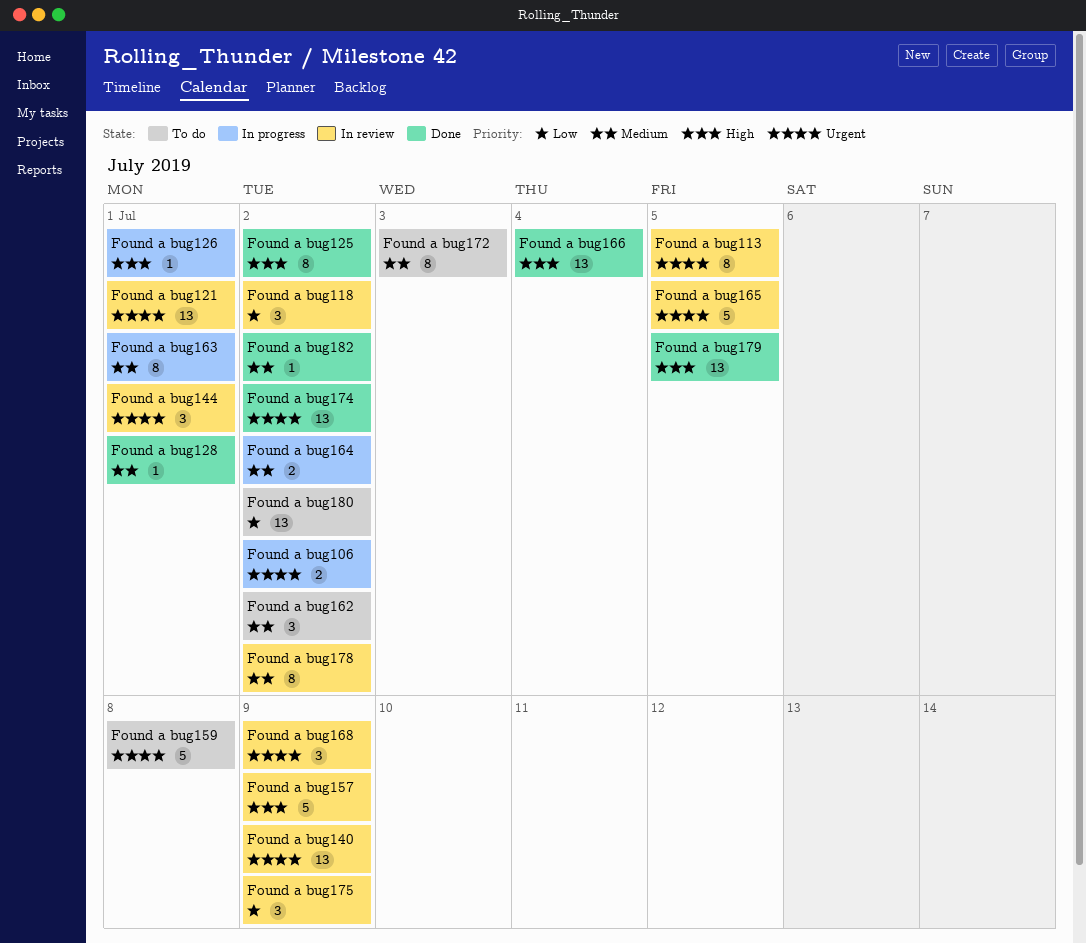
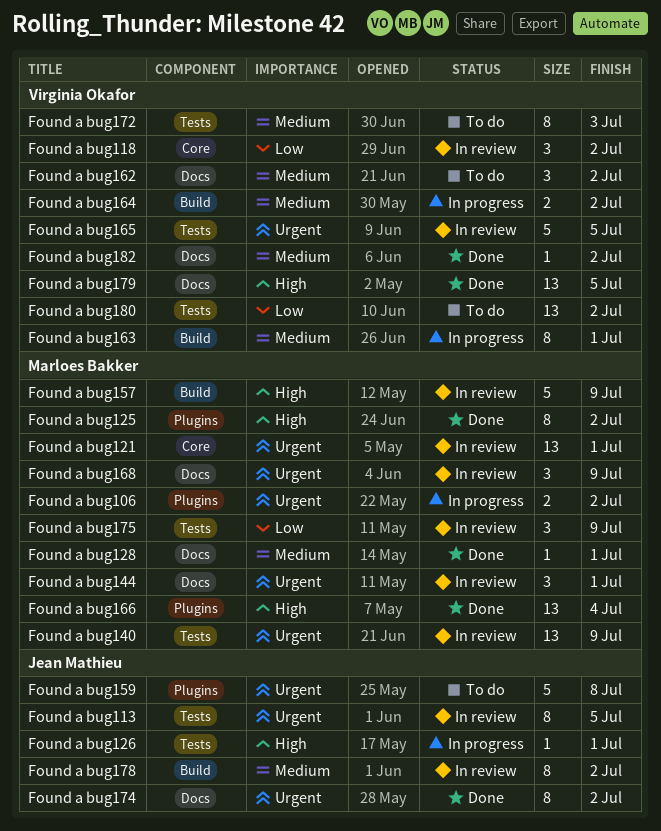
Found a bug174, estimate: 13 -> 8

